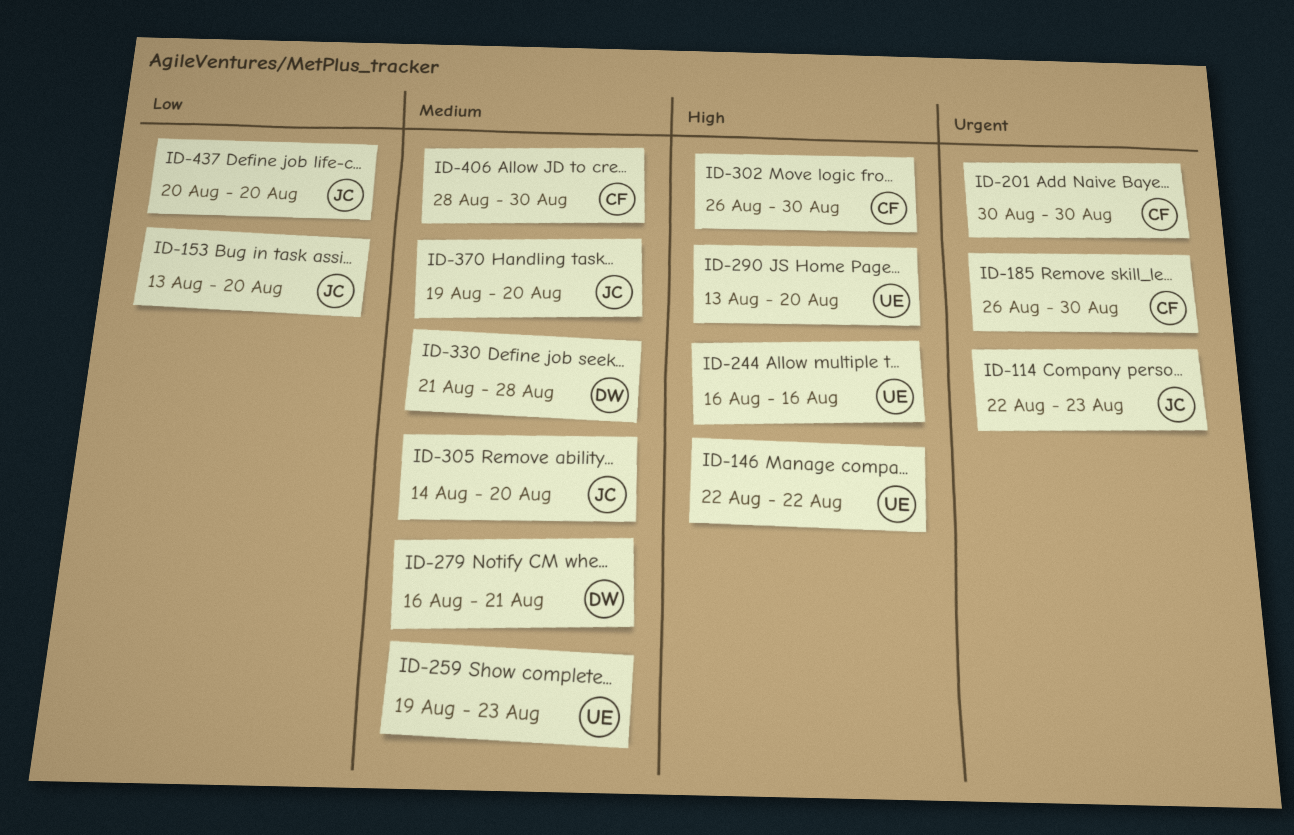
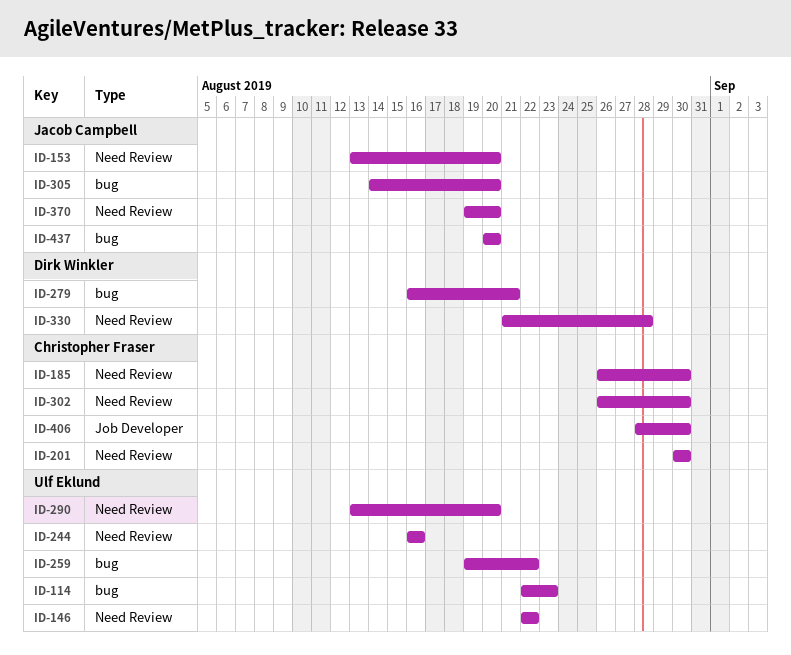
ID-114, owner: Jacob Campbell -> Ulf Eklund
ID-259, due: Aug 23 -> Aug 22

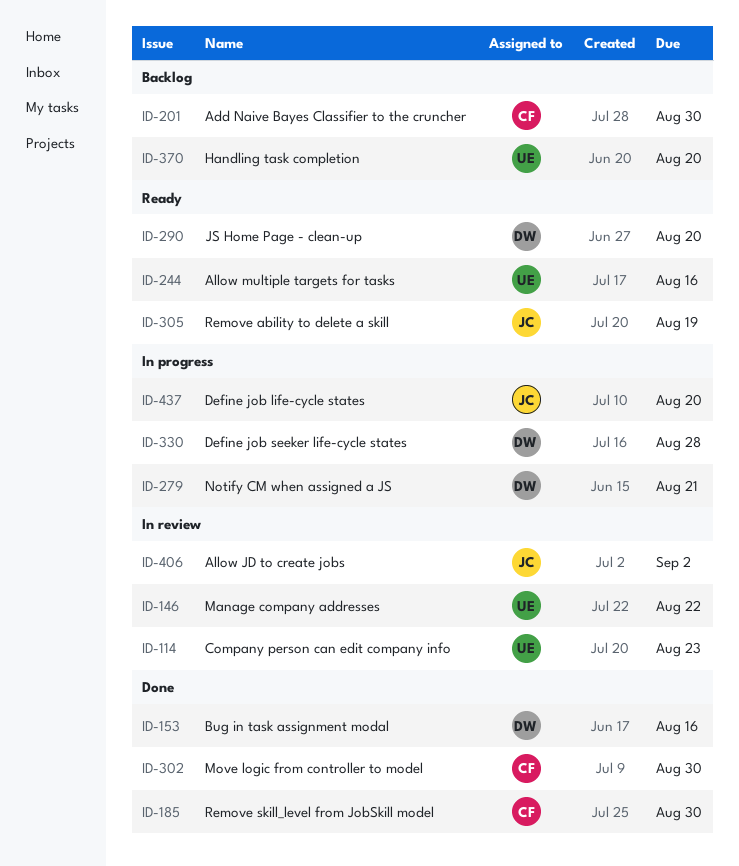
ID-153, owner: Jacob Campbell -> Dirk Winkler
ID-153, due: Aug 20 -> Aug 16
ID-259: present -> none
ID-290, owner: Ulf Eklund -> Dirk Winkler
ID-305, due: Aug 20 -> Aug 19
ID-370, owner: Jacob Campbell -> Ulf Eklund
ID-406, owner: Christopher Fraser -> Jacob Campbell
ID-406, due: Aug 30 -> Sep 2

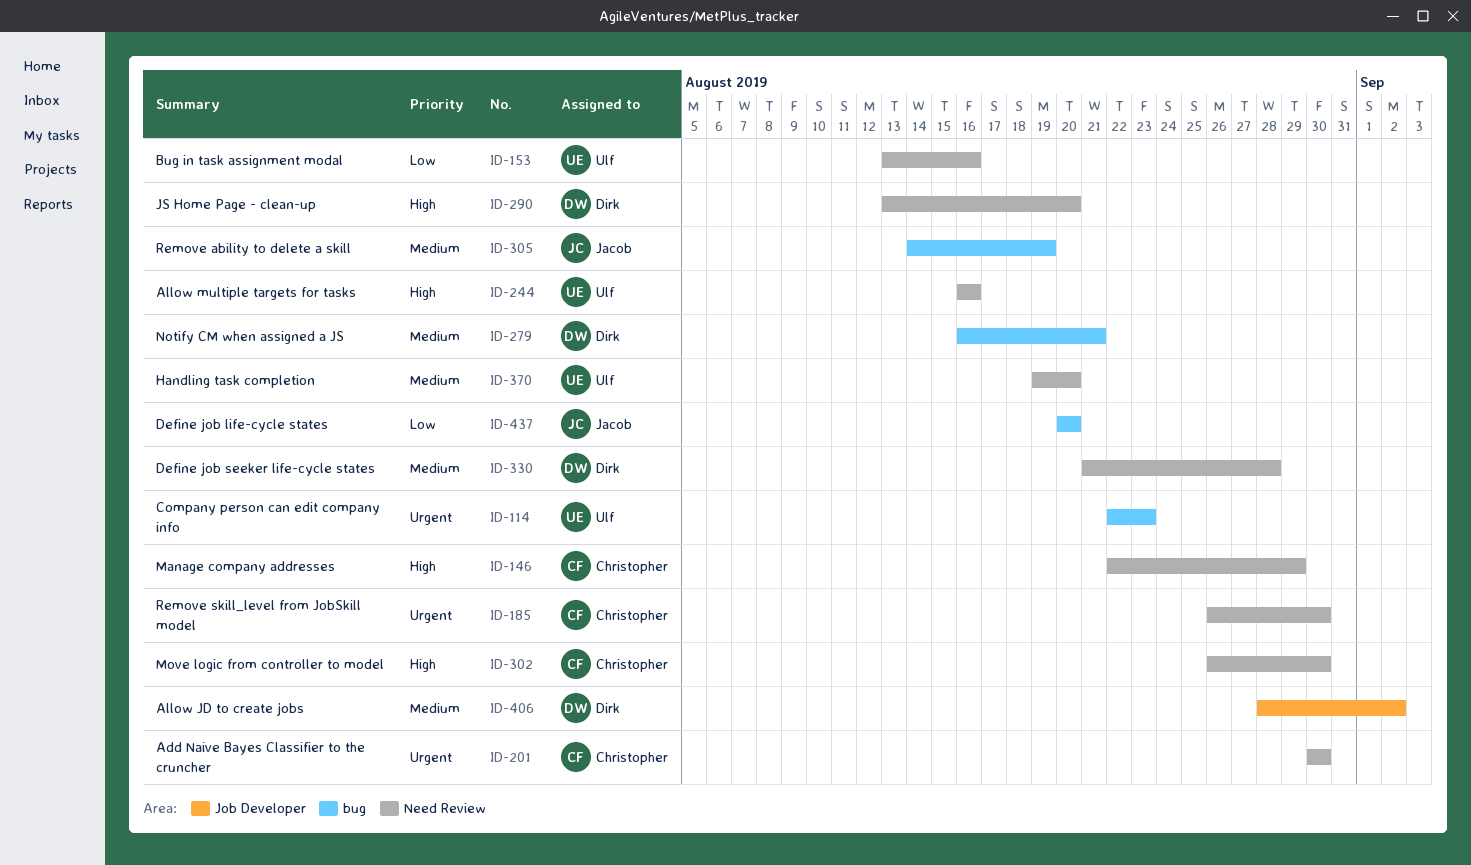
ID-146, owner: Ulf -> Christopher
ID-146, due: Aug 22 -> Aug 29
ID-153, owner: Dirk -> Ulf
ID-406, owner: Jacob -> Dirk

